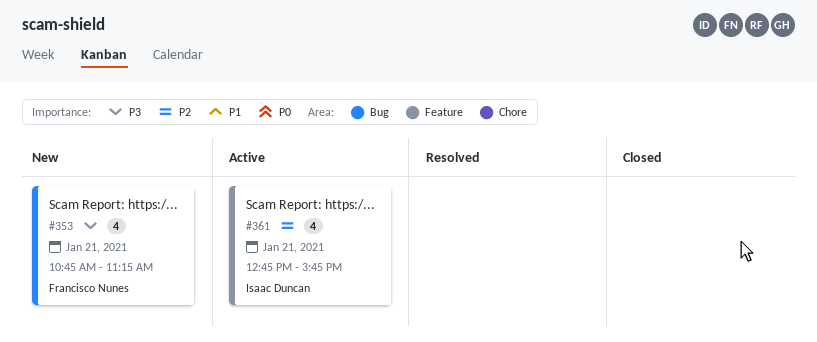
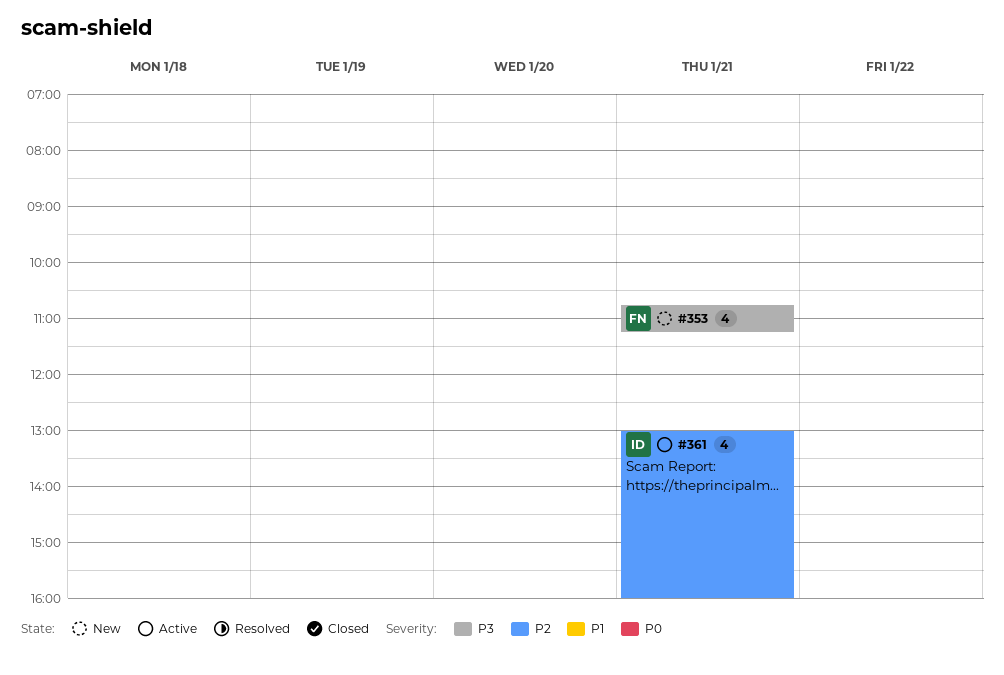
#361, begins: 12:45 -> 13:00
#361, ends: 15:45 -> 16:00

